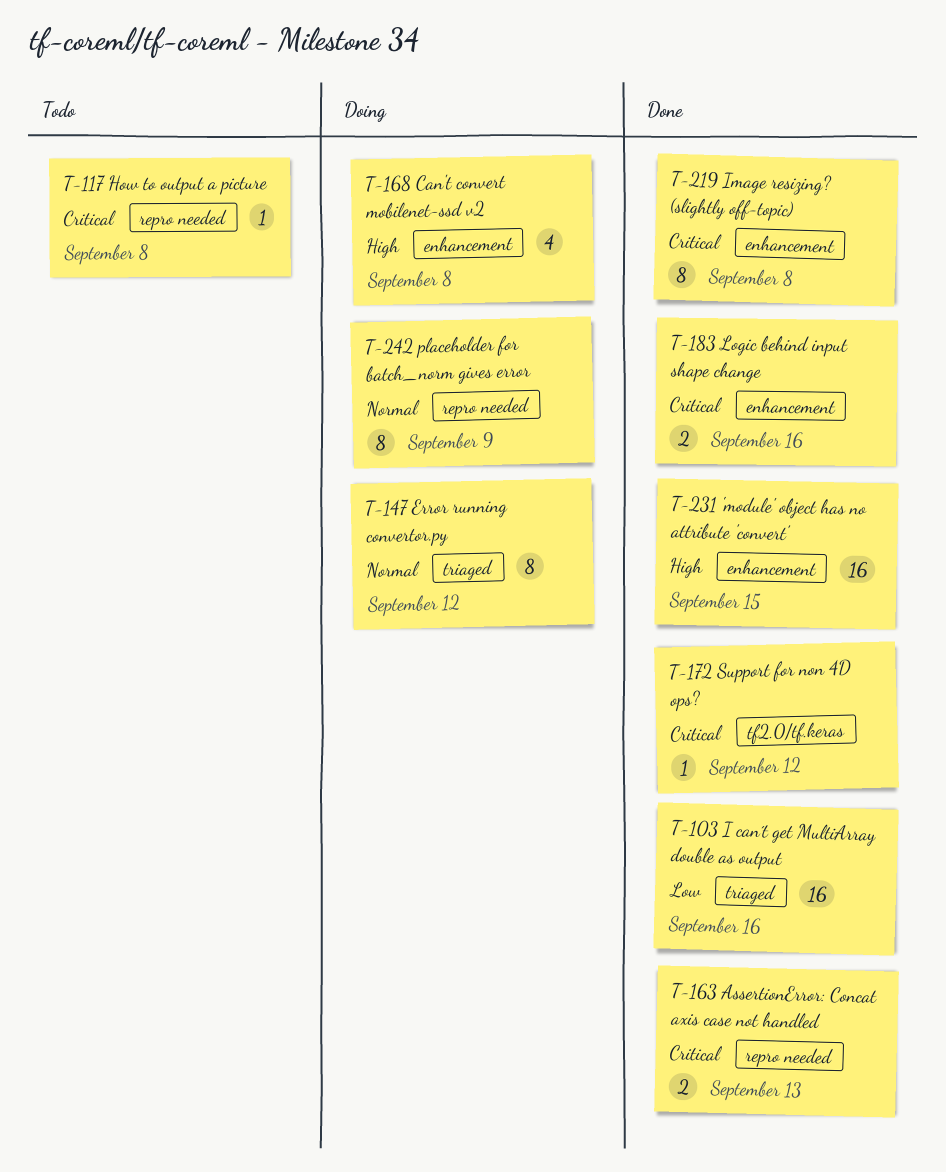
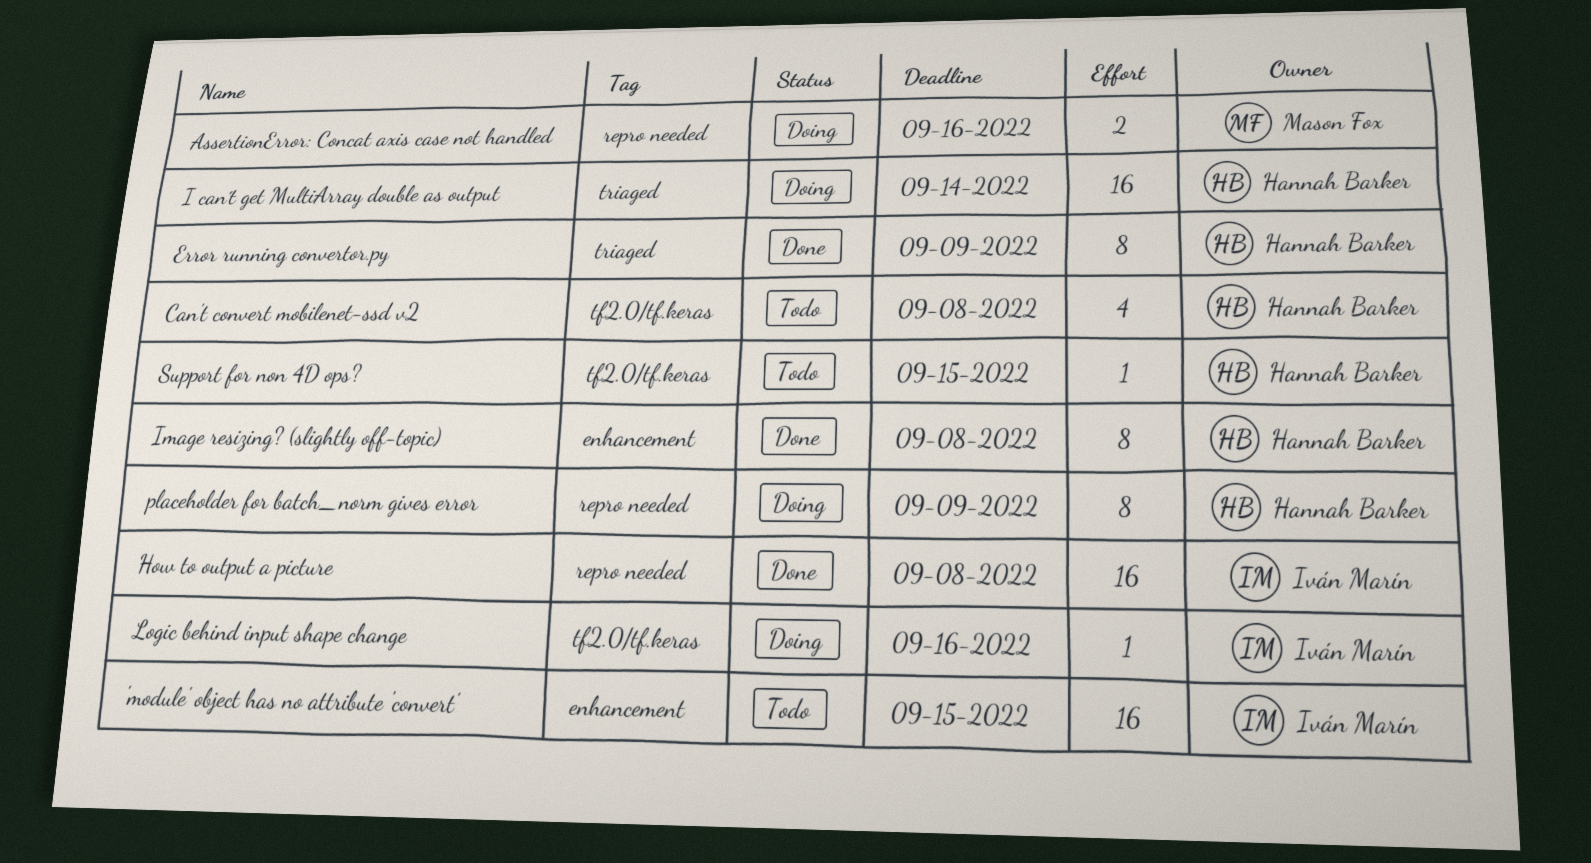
'module' object has no attribute 'convert', status: Done -> Todo
AssertionError: Concat axis case not handled, status: Done -> Doing
AssertionError: Concat axis case not handled, due: Sep 13 -> Sep 16
Can't convert mobilenet-ssd v2, status: Doing -> Todo
Can't convert mobilenet-ssd v2, label: enhancement -> tf2.0/tf.keras
Error running convertor.py, status: Doing -> Done
Error running convertor.py, due: Sep 12 -> Sep 9
How to output a picture, status: Todo -> Done
How to output a picture, estimate: 1 -> 16
I can´t get MultiArray double as output, status: Done -> Doing
I can´t get MultiArray double as output, due: Sep 16 -> Sep 14
Logic behind input shape change, status: Done -> Doing
Logic behind input shape change, label: enhancement -> tf2.0/tf.keras
Logic behind input shape change, estimate: 2 -> 1
Support for non 4D ops?, status: Done -> Todo
Support for non 4D ops?, due: Sep 12 -> Sep 15

